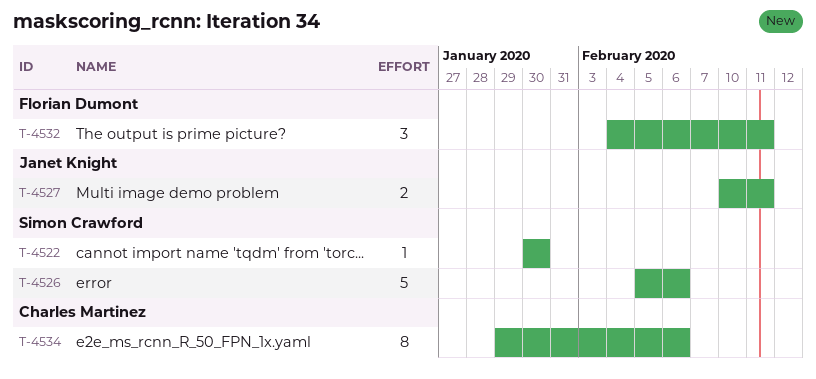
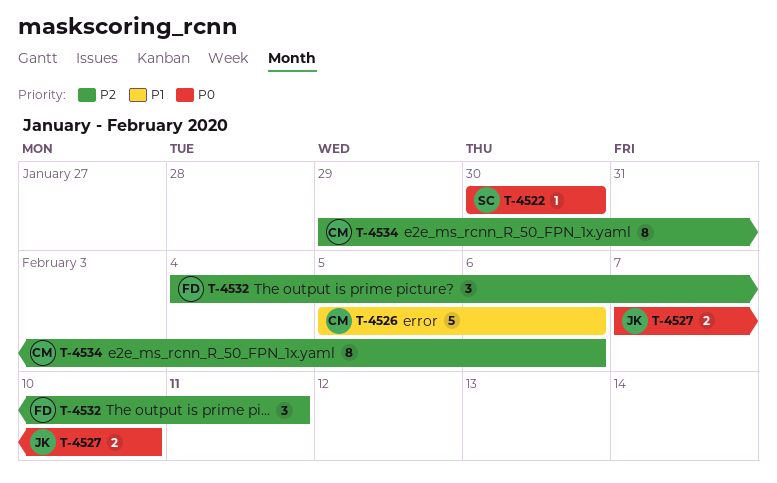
T-4526, owner: Simon Crawford -> Charles Martinez
T-4527, start: Feb 10 -> Feb 7
T-4527, due: Feb 11 -> Feb 10

